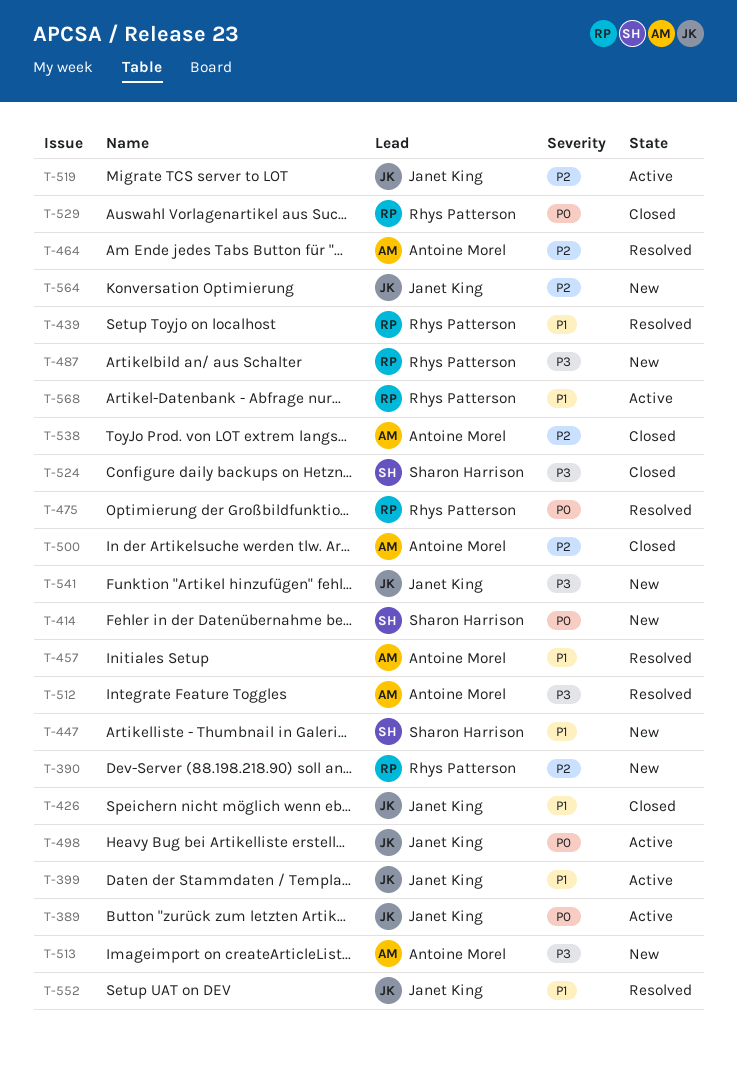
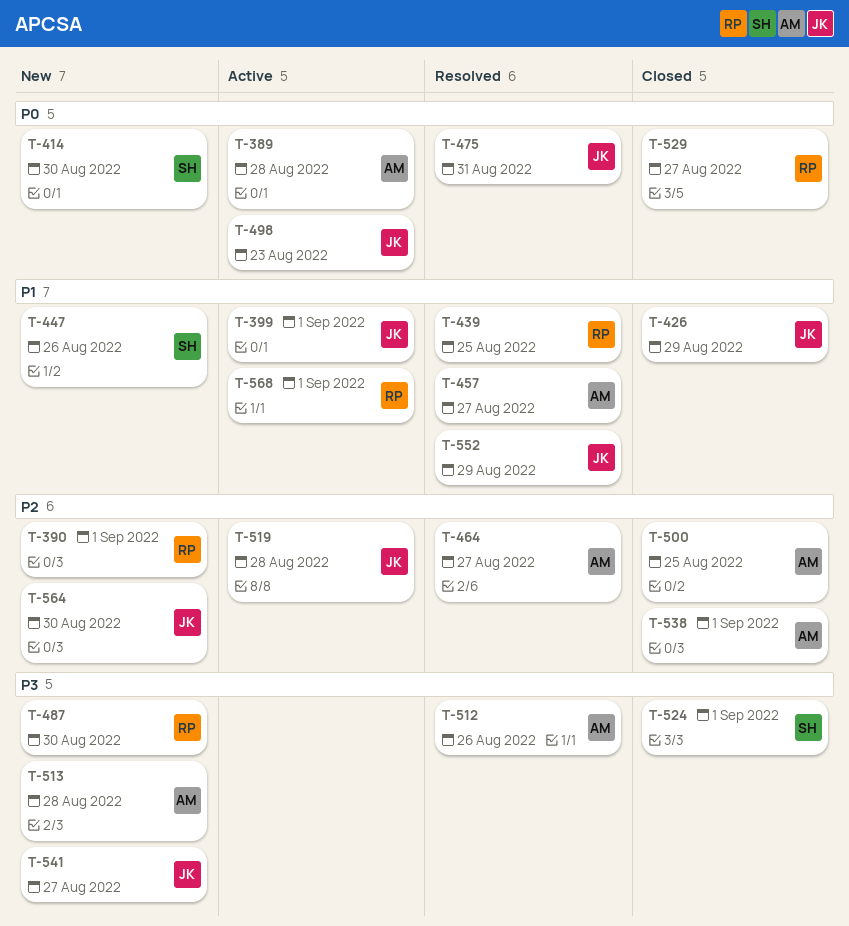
T-389, owner: Janet King -> Antoine Morel
T-475, owner: Rhys Patterson -> Janet King

